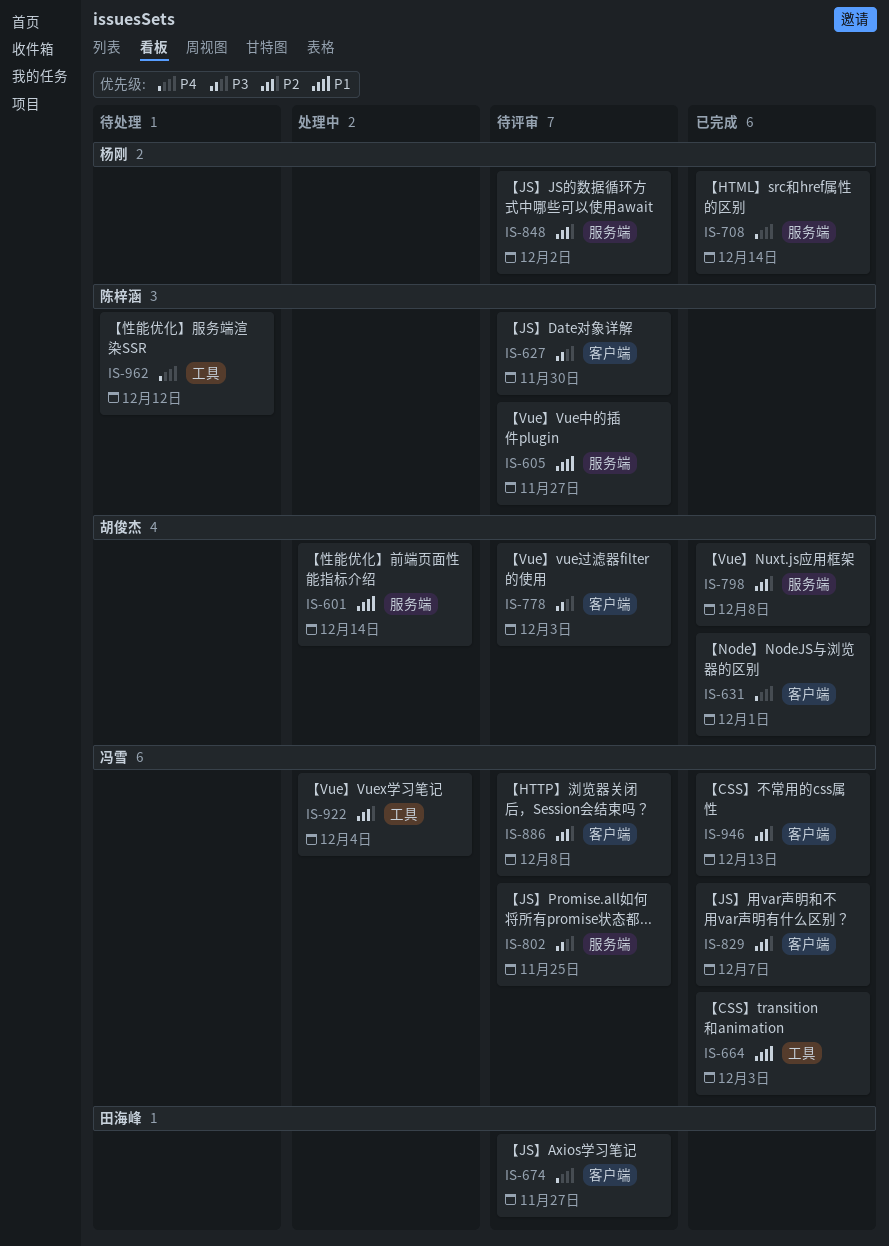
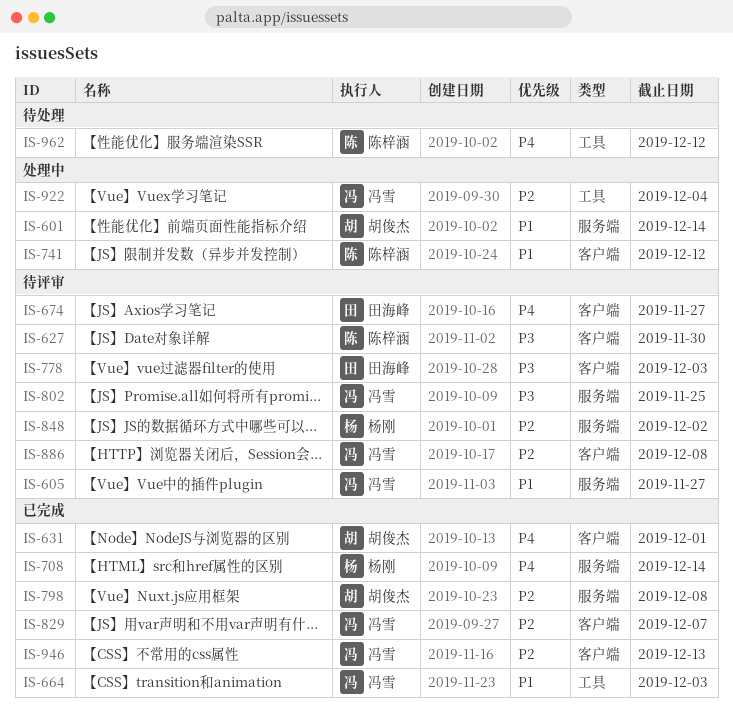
IS-605, owner: 陈梓涵 -> 冯雪
IS-741: none -> present
IS-778, owner: 胡俊杰 -> 田海峰

